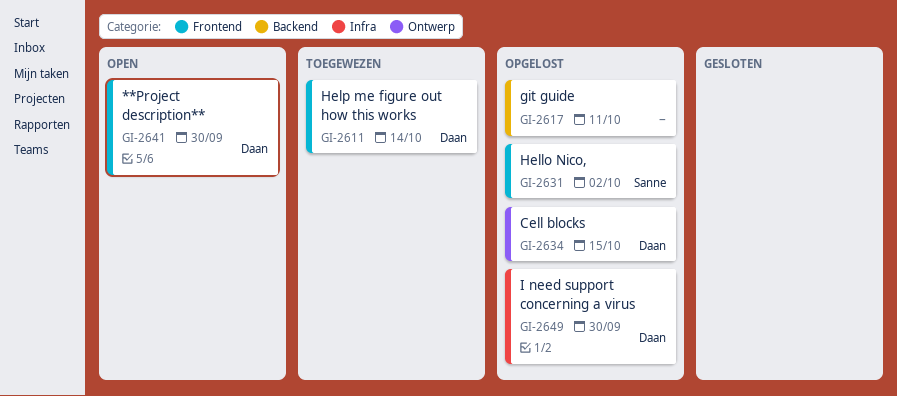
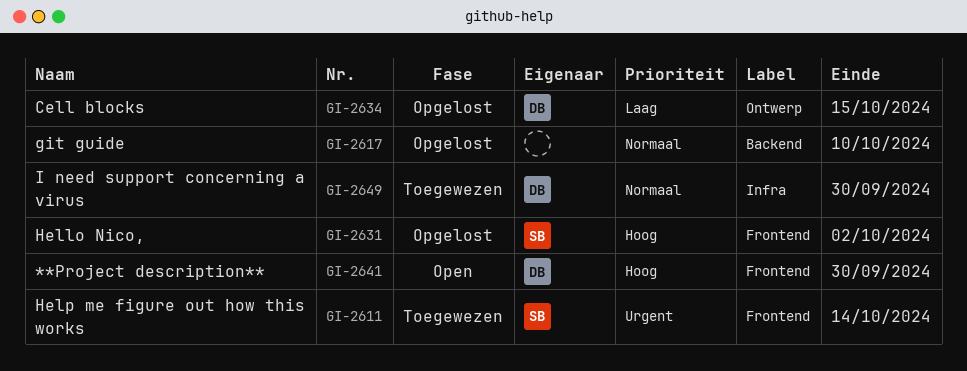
GI-2611, owner: Daan -> Sanne
GI-2617, due: Oct 11 -> Oct 10
GI-2649, status: Opgelost -> Toegewezen

